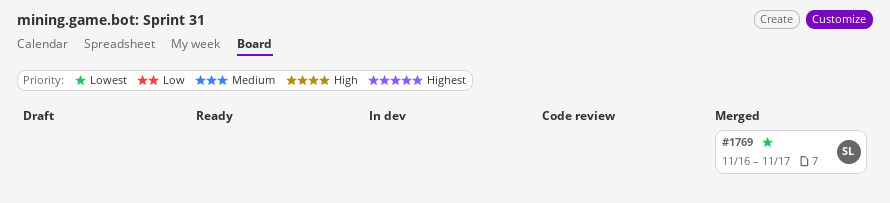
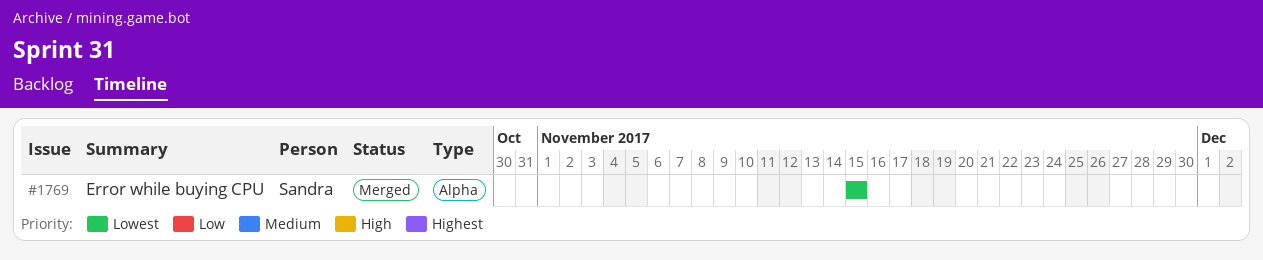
#1769, start: Nov 16 -> Nov 15
#1769, due: Nov 17 -> Nov 15

